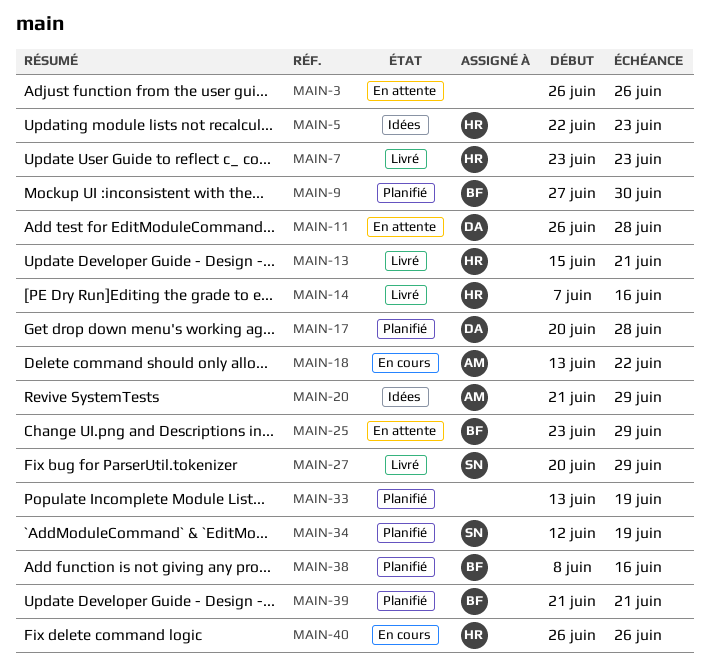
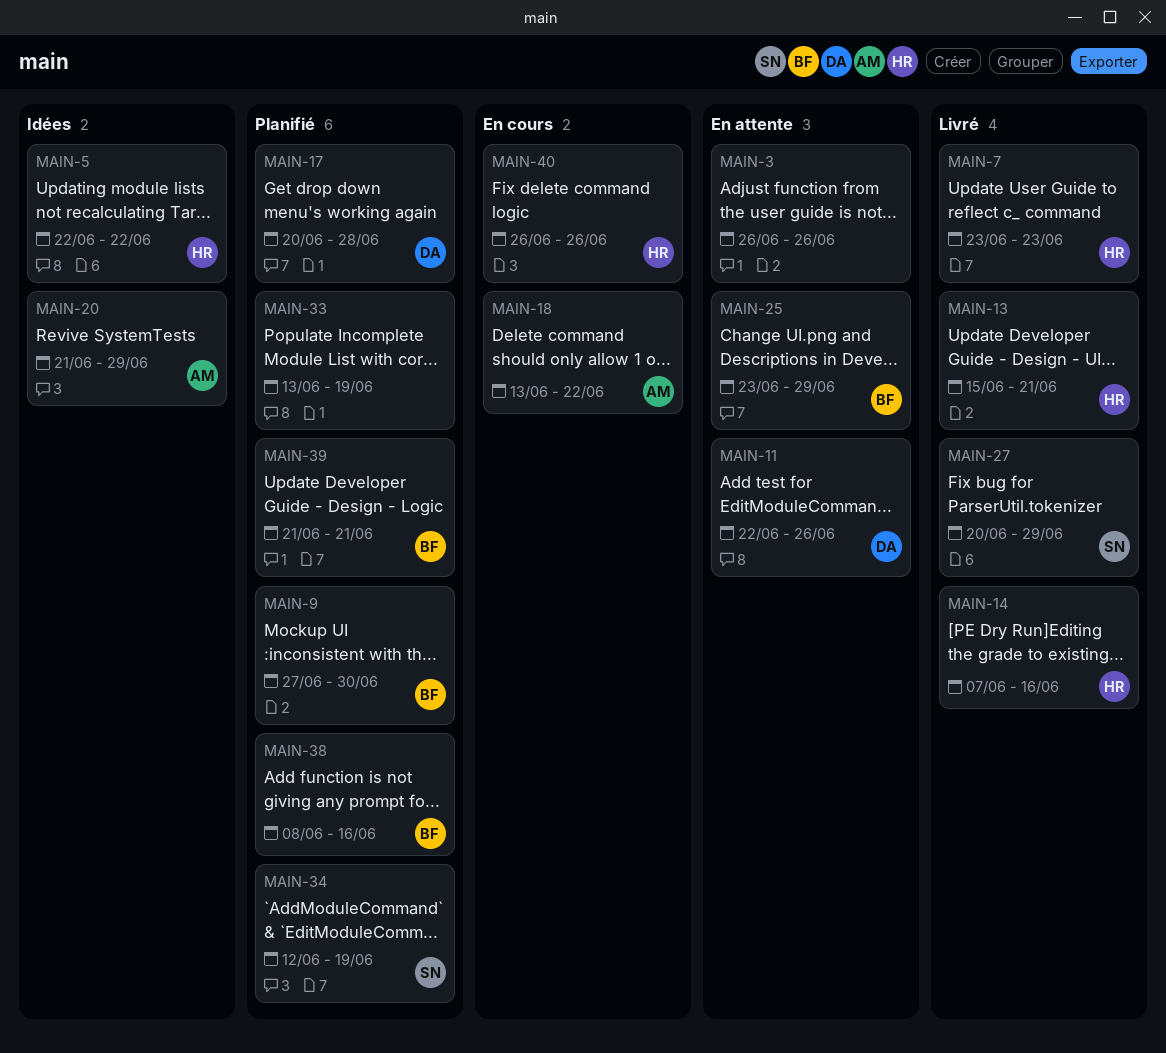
MAIN-5, due: Jun 23 -> Jun 22
MAIN-11, start: Jun 26 -> Jun 22
MAIN-11, due: Jun 28 -> Jun 26

